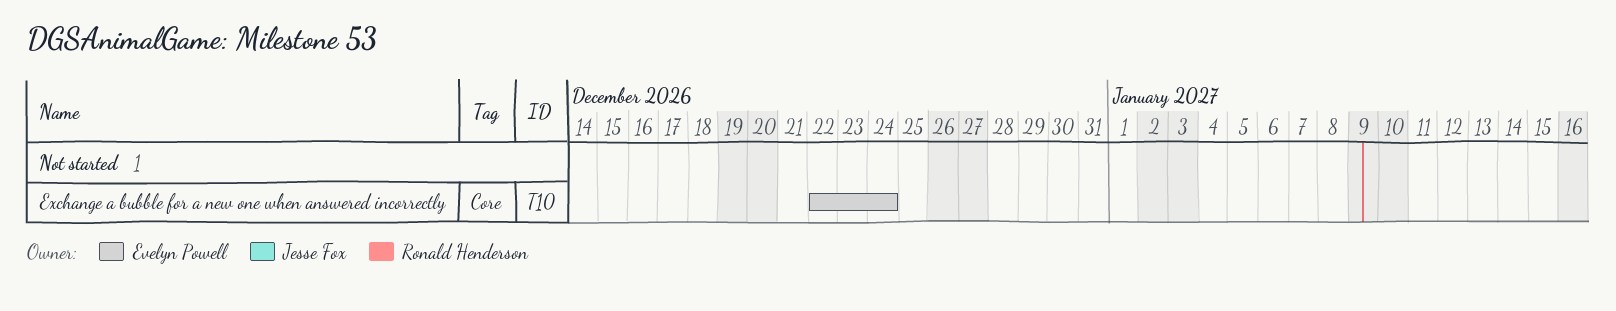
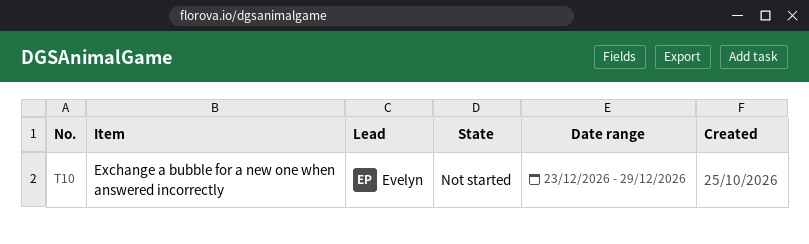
T10, start: Dec 22 -> Dec 23
T10, due: Dec 24 -> Dec 29

